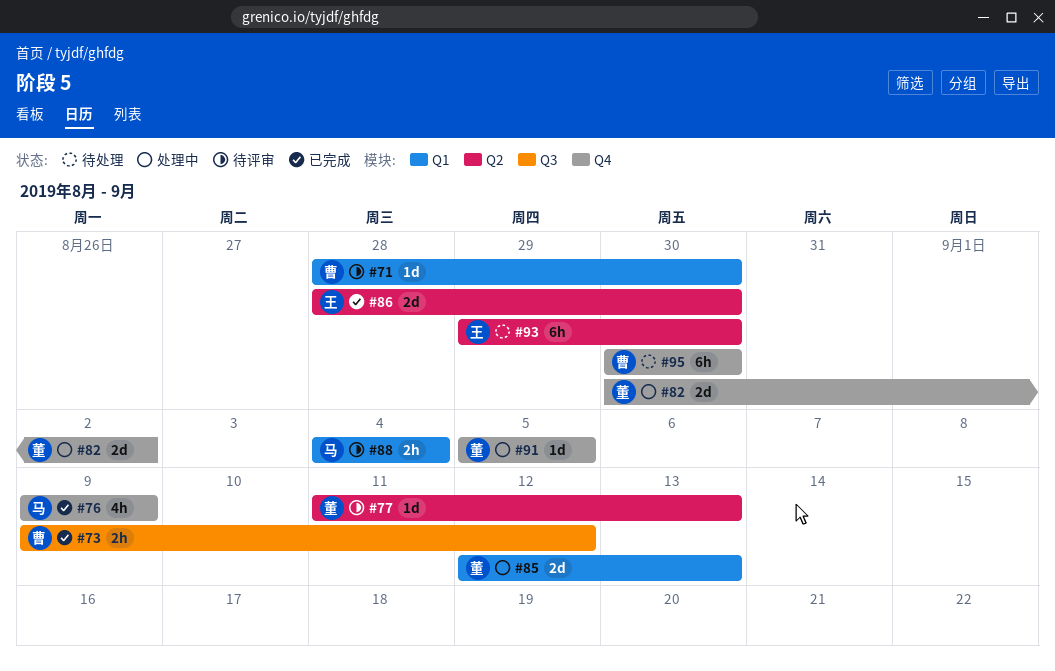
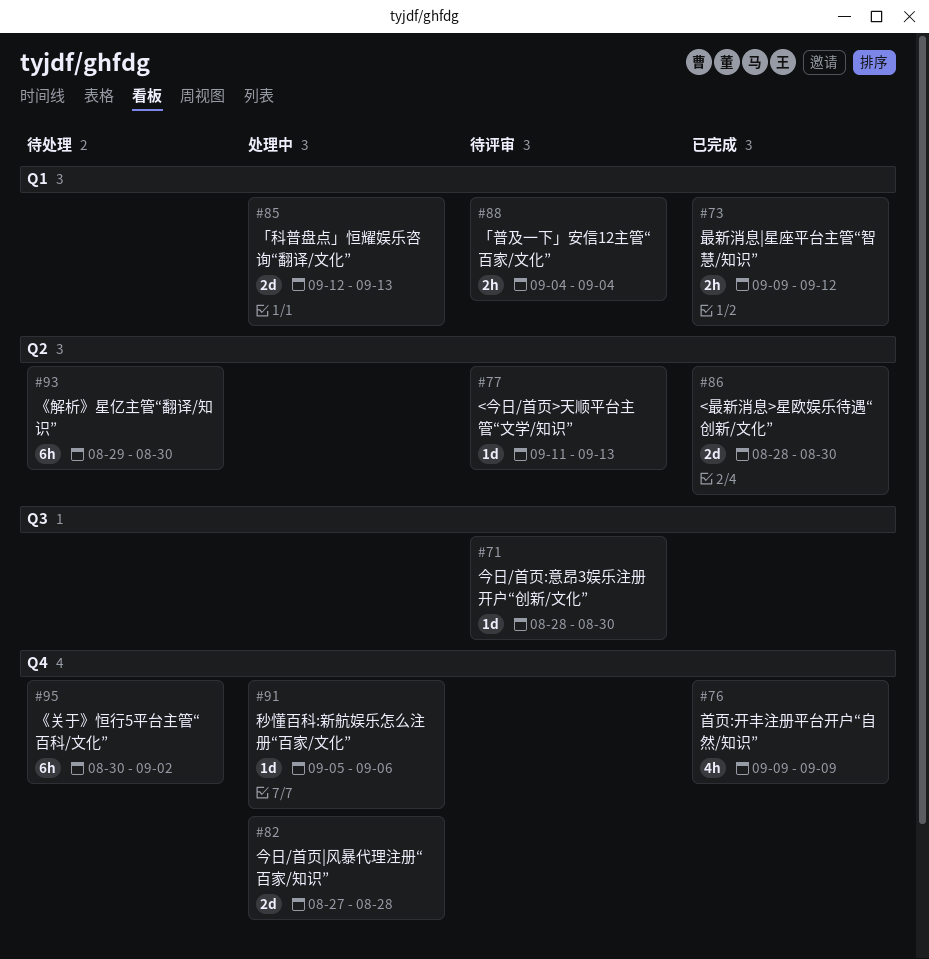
#71, label: Q1 -> Q3
#73, label: Q3 -> Q1
#82, start: Aug 30 -> Aug 27
#82, due: Sep 2 -> Aug 28
#91, due: Sep 5 -> Sep 6
#95, due: Aug 30 -> Sep 2

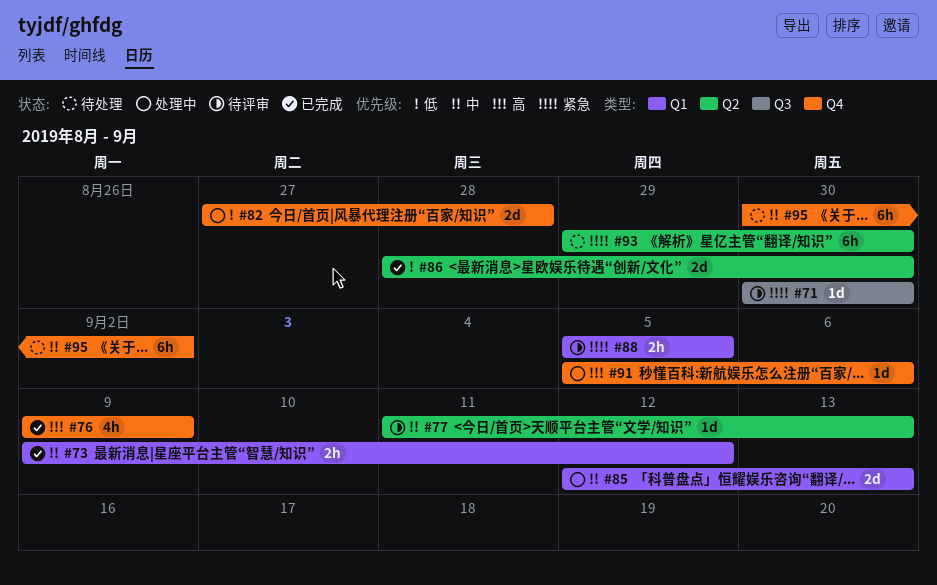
#71, start: Aug 28 -> Aug 30
#88, start: Sep 4 -> Sep 5
#88, due: Sep 4 -> Sep 5

